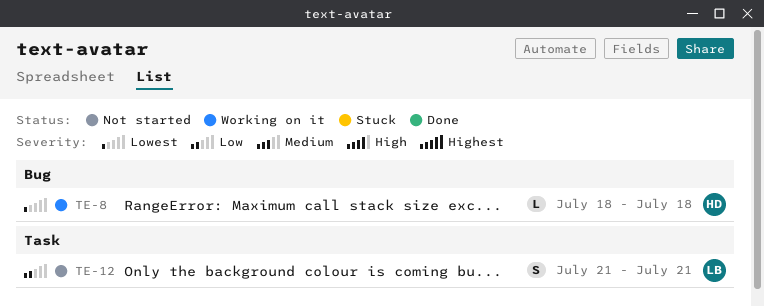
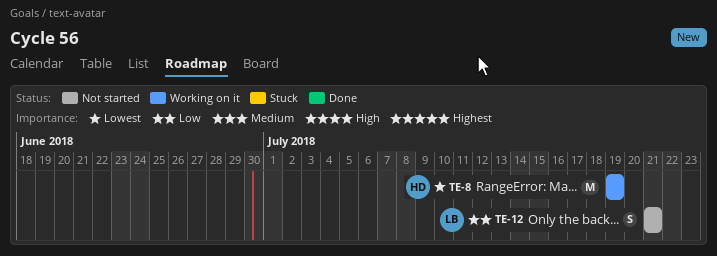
TE-8, estimate: L -> M
TE-8, start: Jul 18 -> Jul 19
TE-8, due: Jul 18 -> Jul 19

